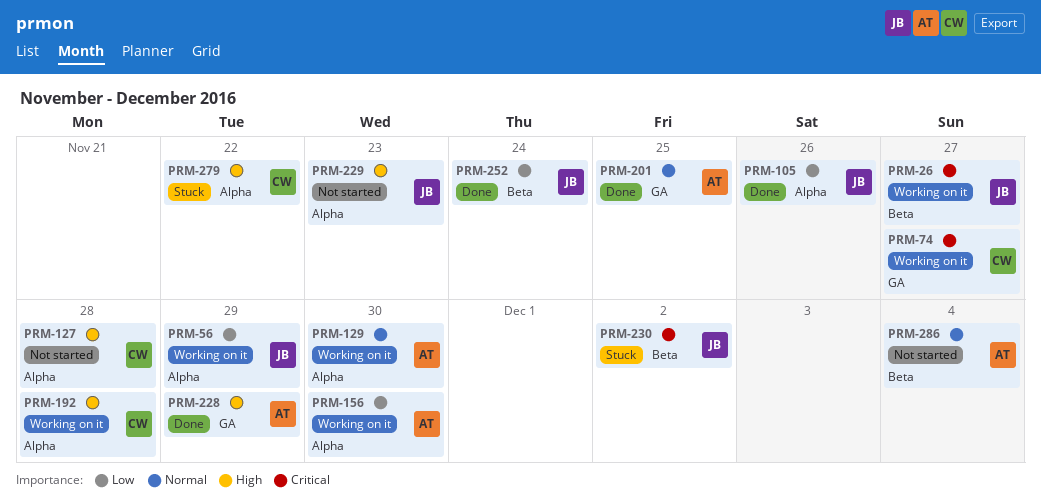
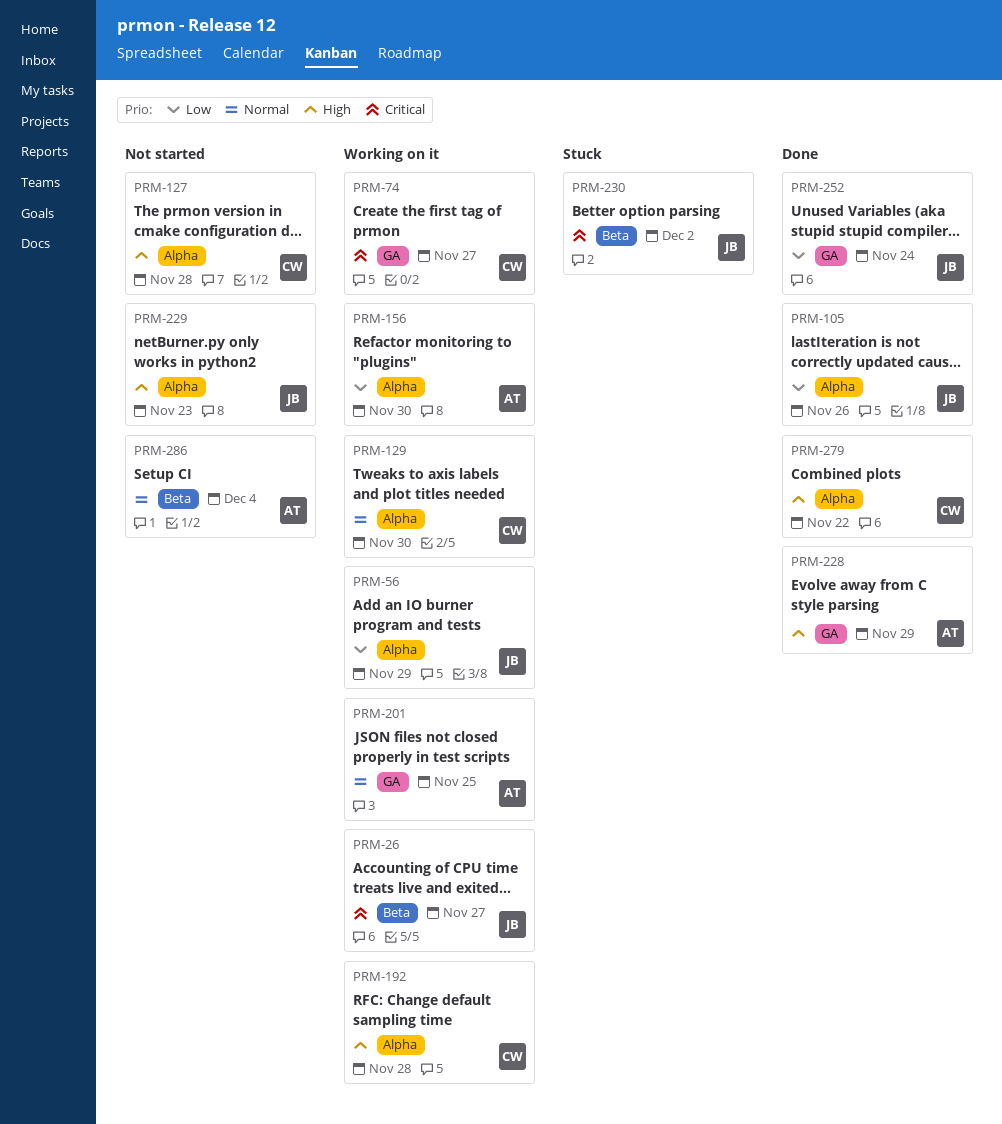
PRM-129, owner: AT -> CW
PRM-201, status: Done -> Working on it
PRM-252, label: Beta -> GA
PRM-279, status: Stuck -> Done

